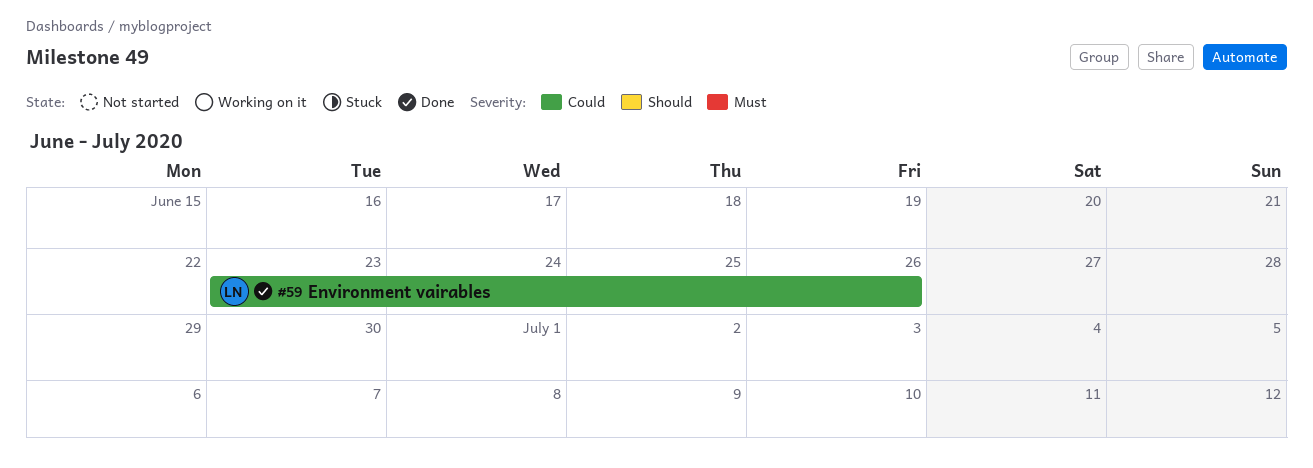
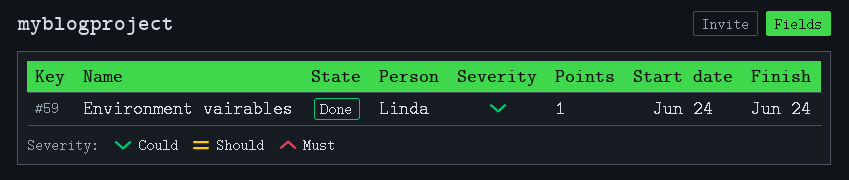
#59, start: Jun 23 -> Jun 24
#59, due: Jun 26 -> Jun 24

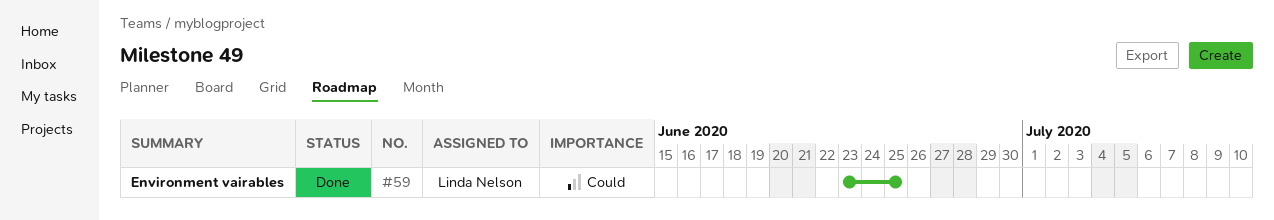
#59, start: Jun 24 -> Jun 23
#59, due: Jun 24 -> Jun 25

